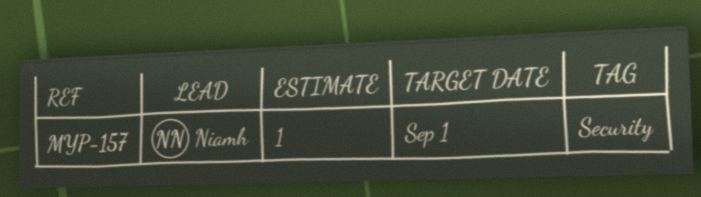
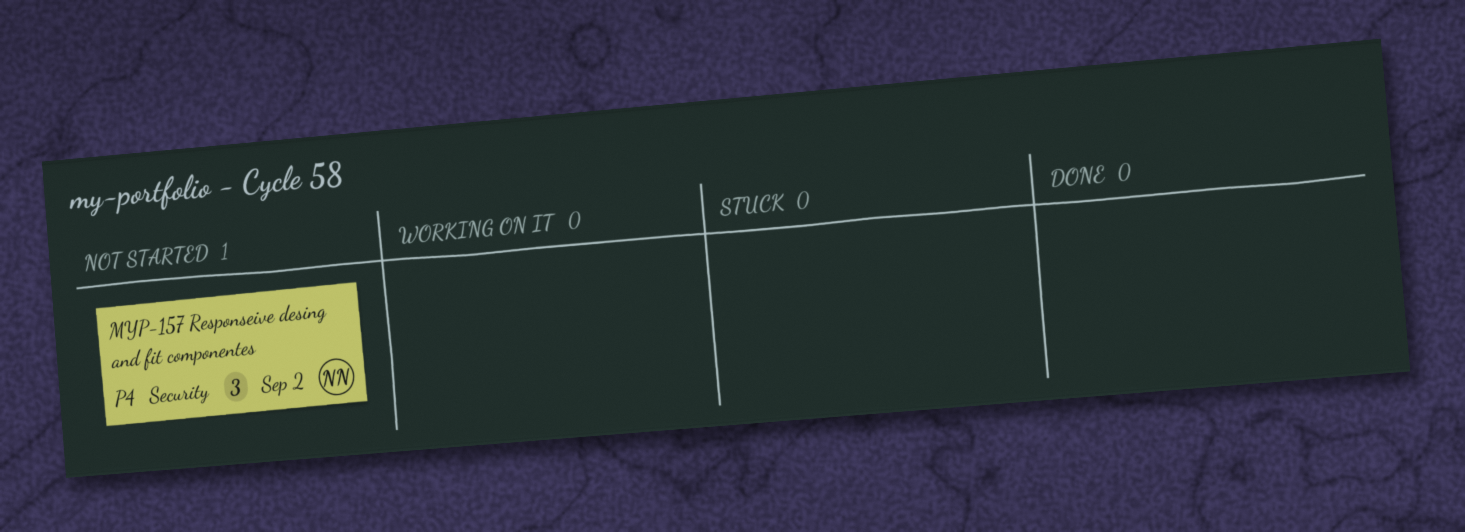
MYP-157, estimate: 1 -> 3
MYP-157, due: Sep 1 -> Sep 2

